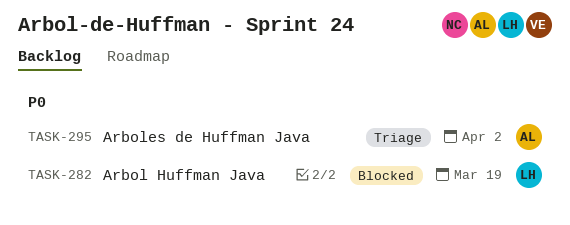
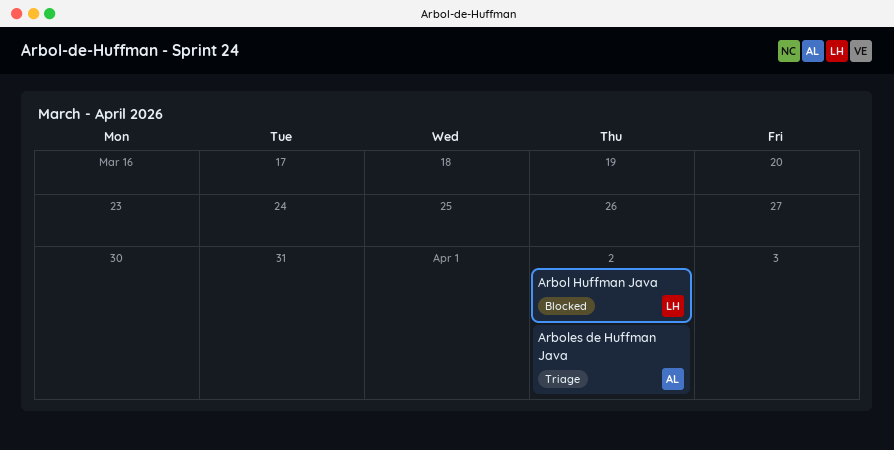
Arbol Huffman Java, due: Mar 19 -> Apr 2

